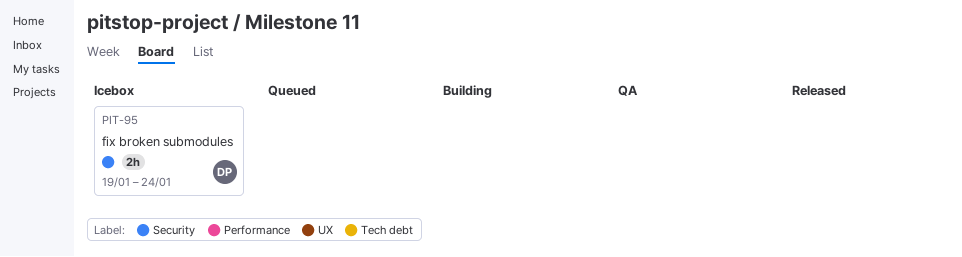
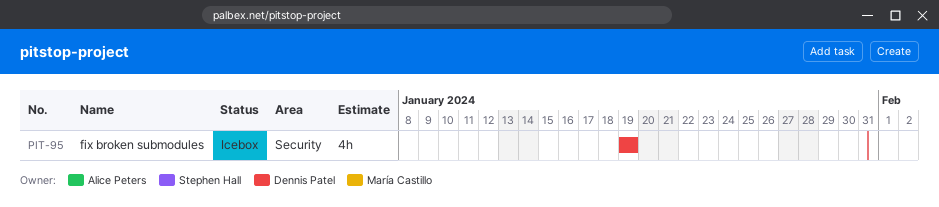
PIT-95, estimate: 2h -> 4h
PIT-95, due: Jan 24 -> Jan 19

